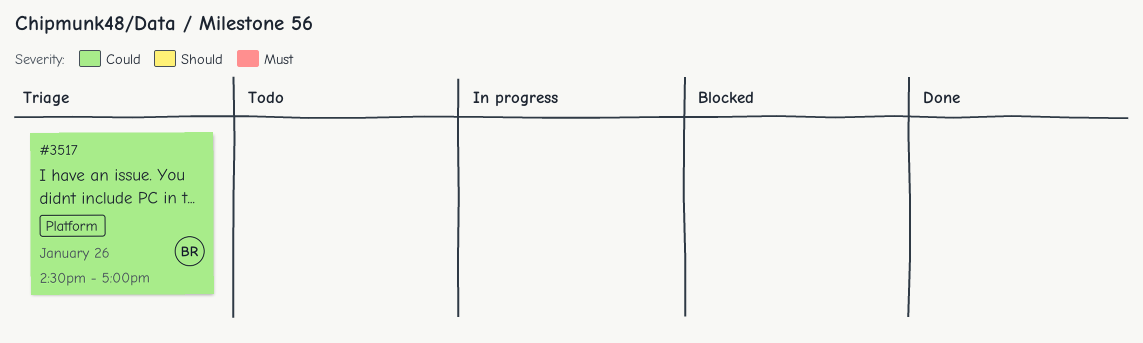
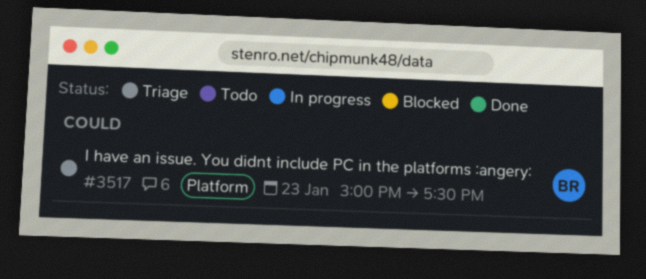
#3517, day: Jan 26 -> Jan 23
#3517, begins: 14:30 -> 15:00
#3517, ends: 17:00 -> 17:30

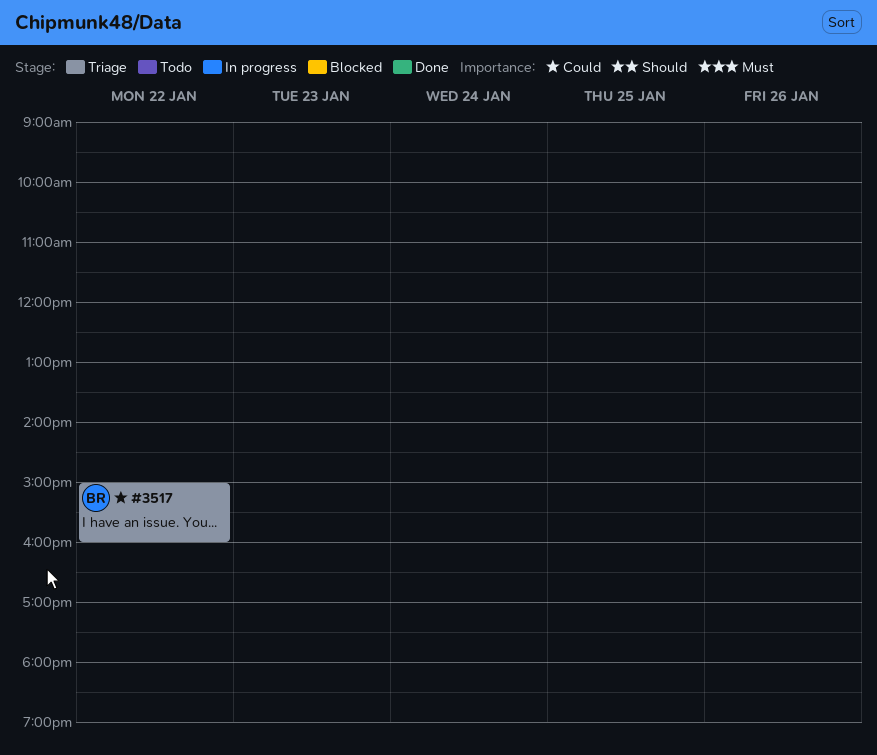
#3517, day: Jan 23 -> Jan 22
#3517, ends: 17:30 -> 16:00

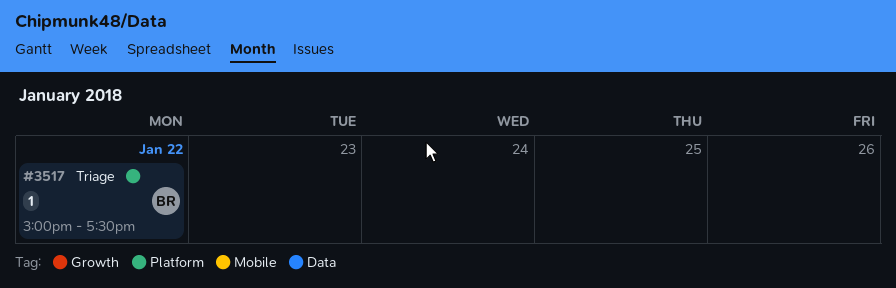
#3517, ends: 16:00 -> 17:30

